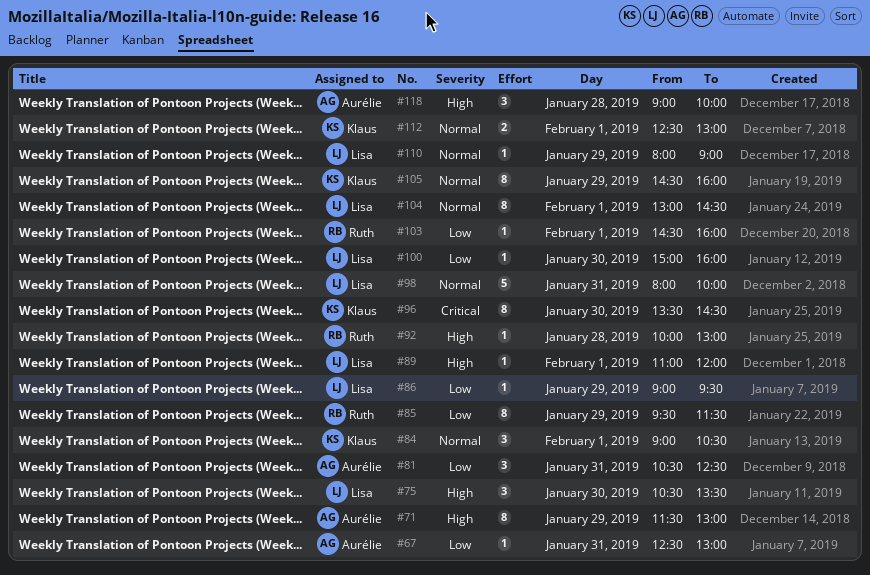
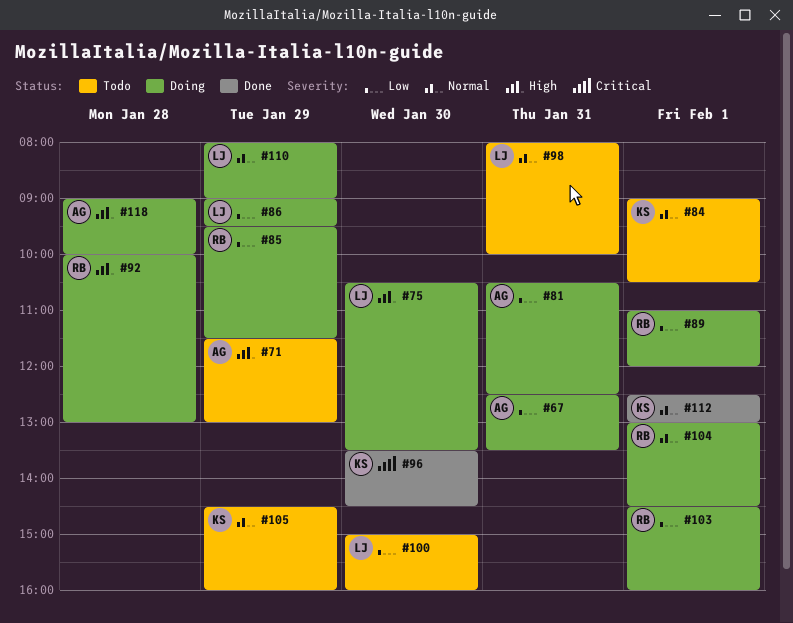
#67, ends: 13:00 -> 13:30
#89, owner: Lisa -> Ruth
#89, priority: High -> Low
#104, owner: Lisa -> Ruth

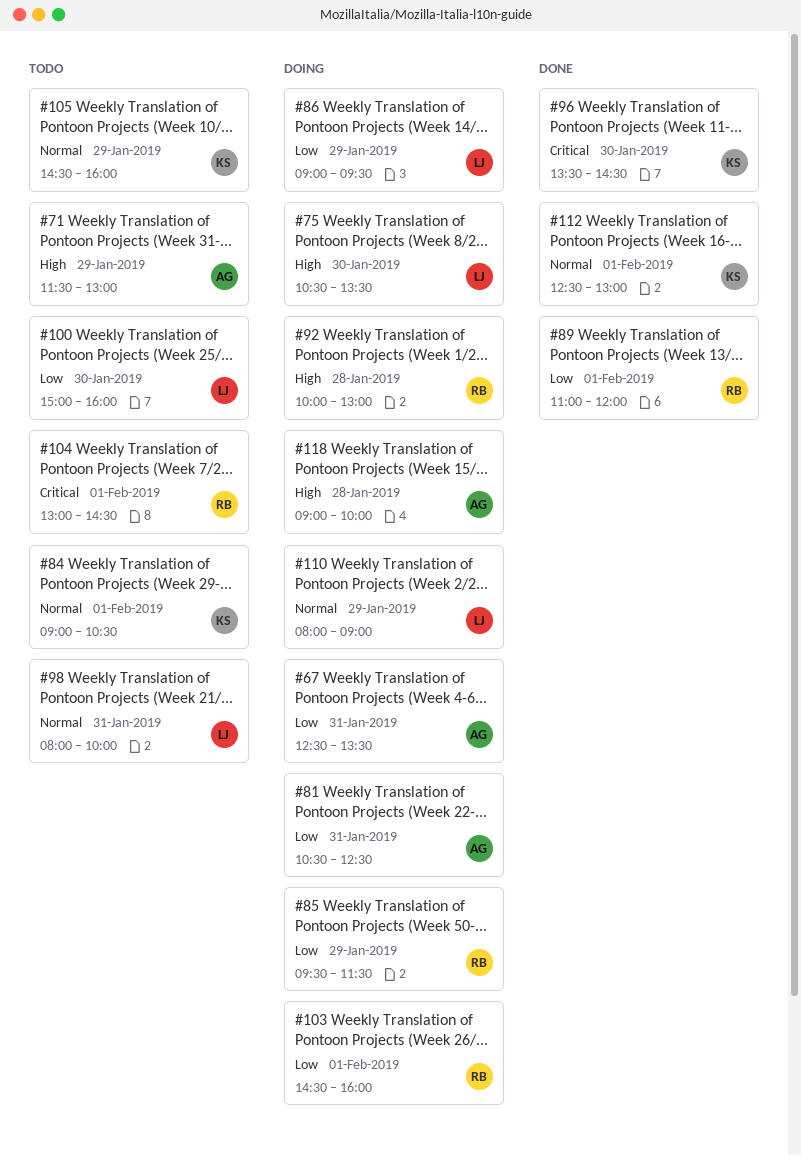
#89, status: Doing -> Done
#104, status: Doing -> Todo
#104, priority: Normal -> Critical

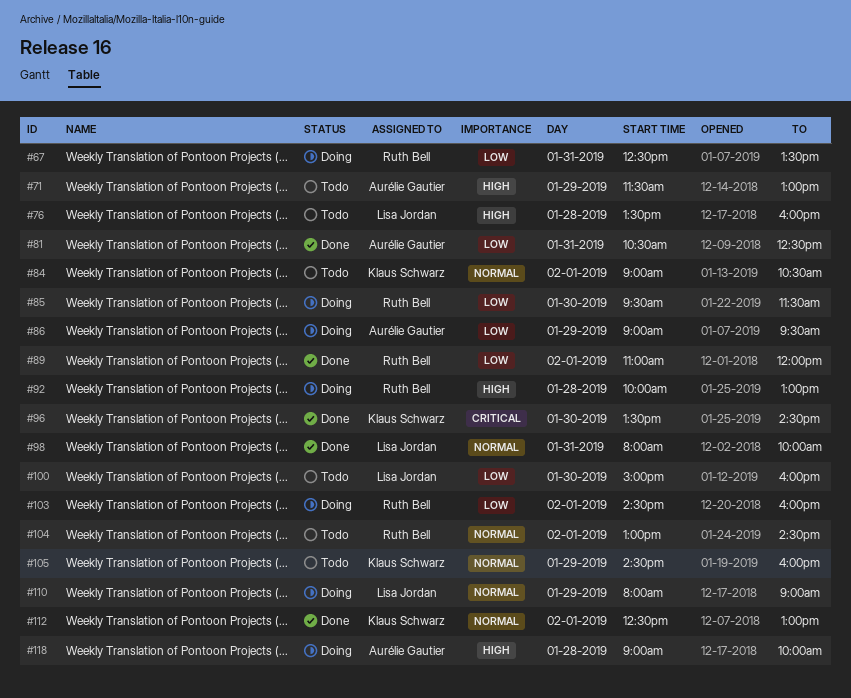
#67, owner: Aurélie Gautier -> Ruth Bell
#75: present -> none
#76: none -> present
#81, status: Doing -> Done
#85, day: Jan 29 -> Jan 30
#86, owner: Lisa Jordan -> Aurélie Gautier
#98, status: Todo -> Done
#104, priority: Critical -> Normal

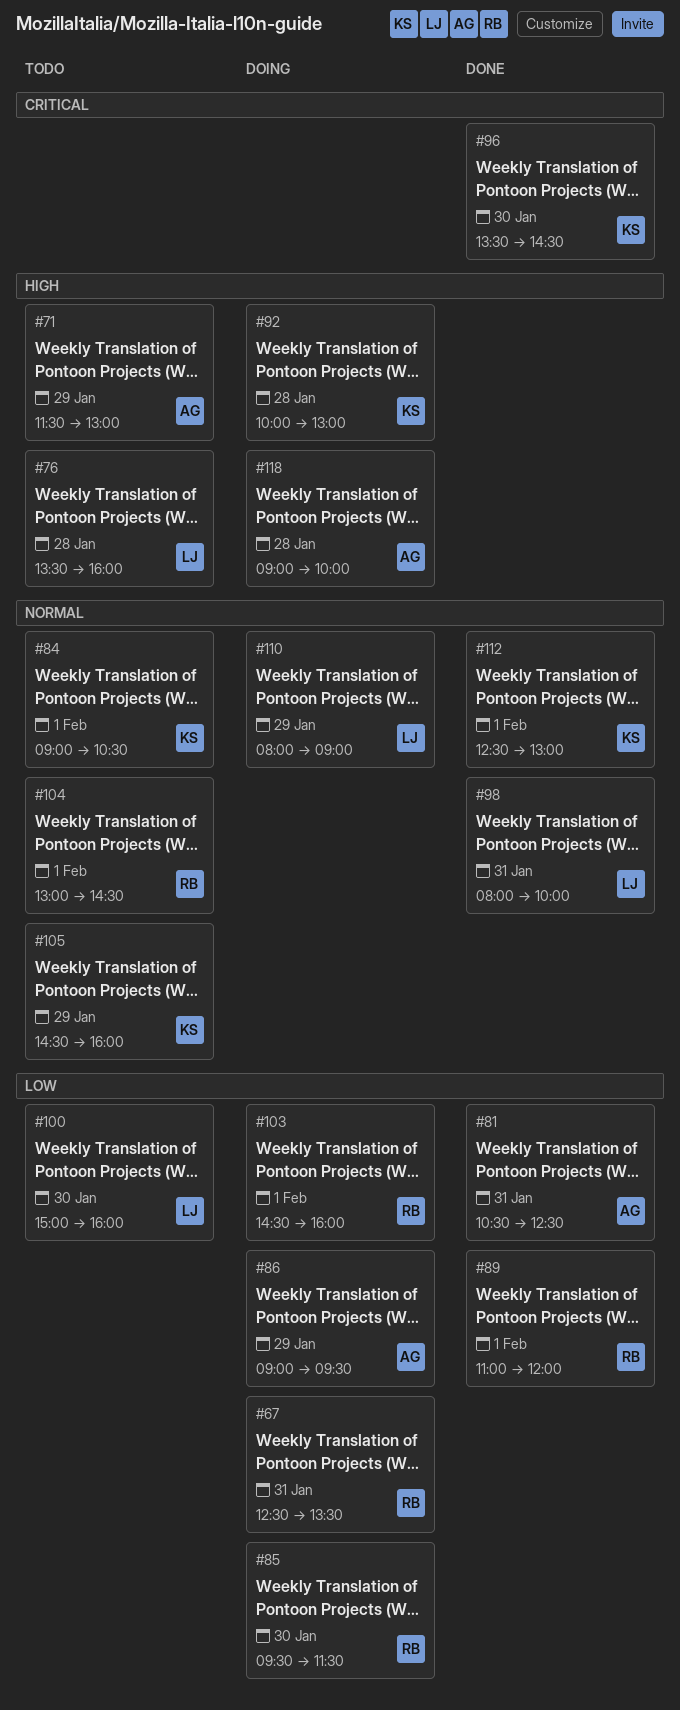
#92, owner: Ruth Bell -> Klaus Schwarz

